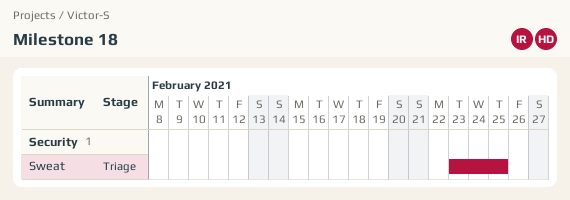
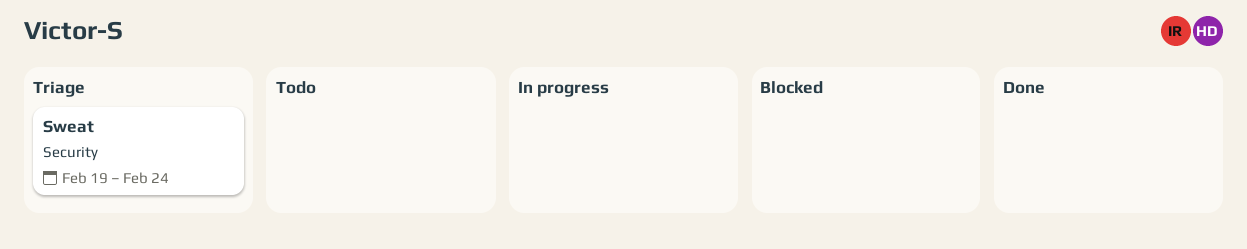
Sweat, start: Feb 23 -> Feb 19
Sweat, due: Feb 25 -> Feb 24

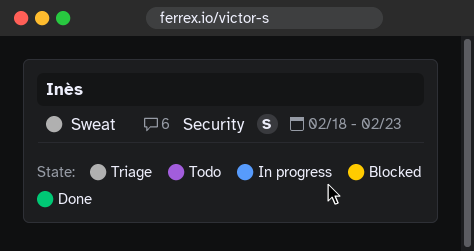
Sweat, start: Feb 19 -> Feb 18
Sweat, due: Feb 24 -> Feb 23

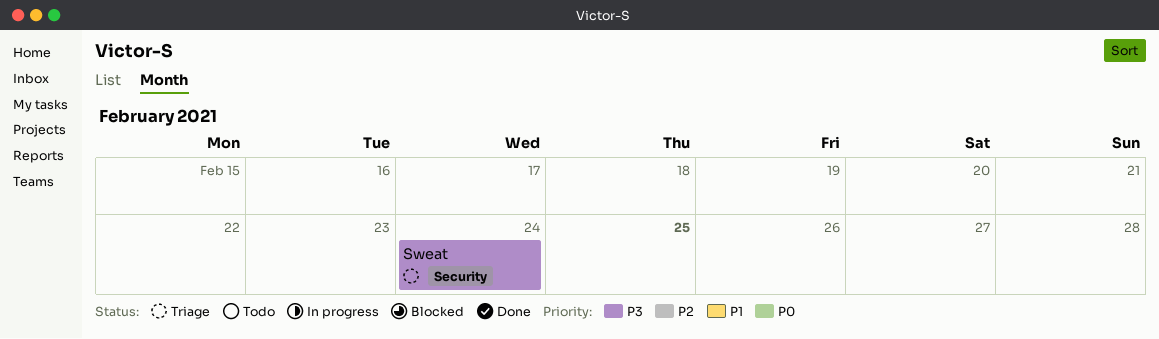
Sweat, due: Feb 23 -> Feb 24

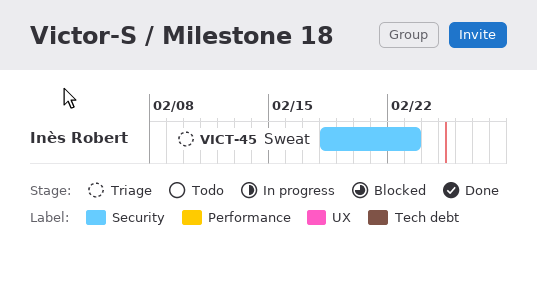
Sweat, due: Feb 24 -> Feb 23

